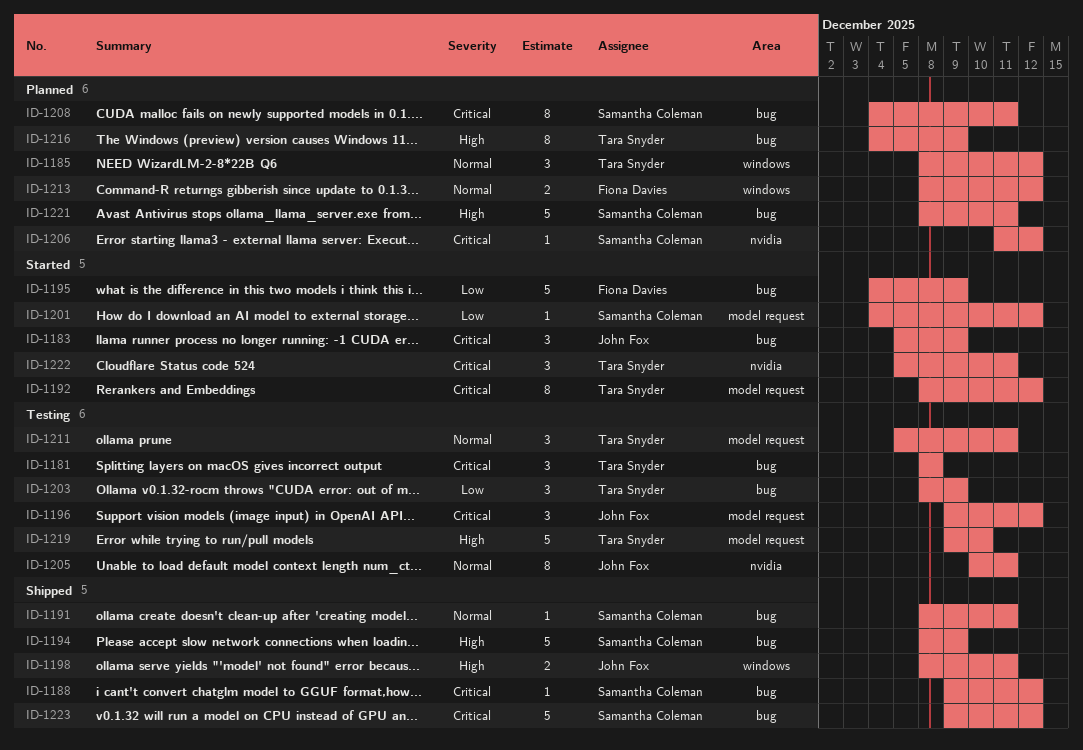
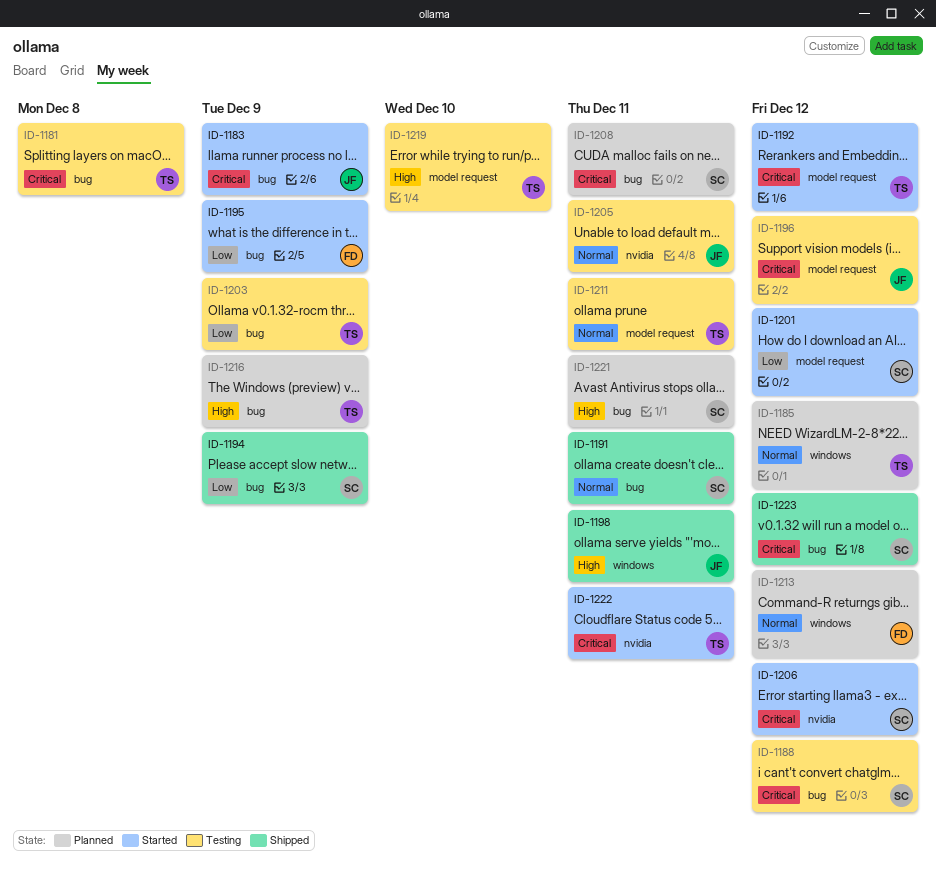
ID-1188, status: Shipped -> Testing
ID-1194, priority: High -> Low
ID-1206, status: Planned -> Started

